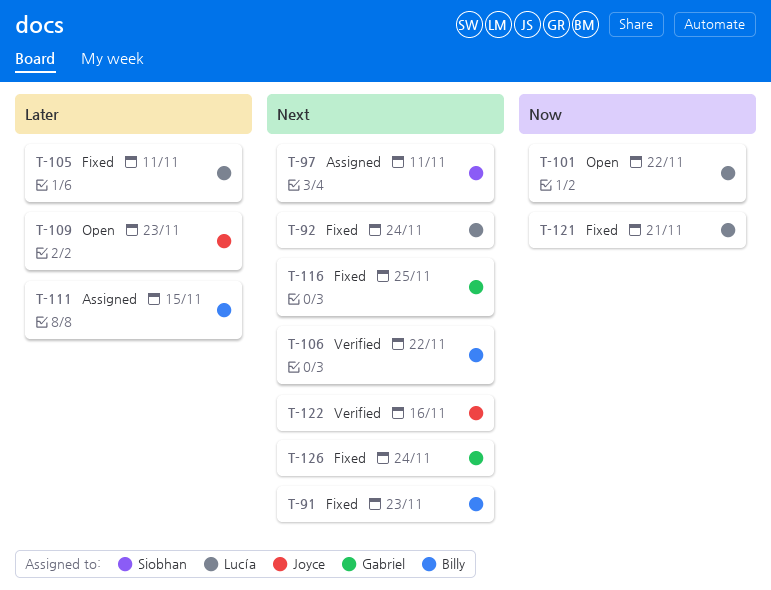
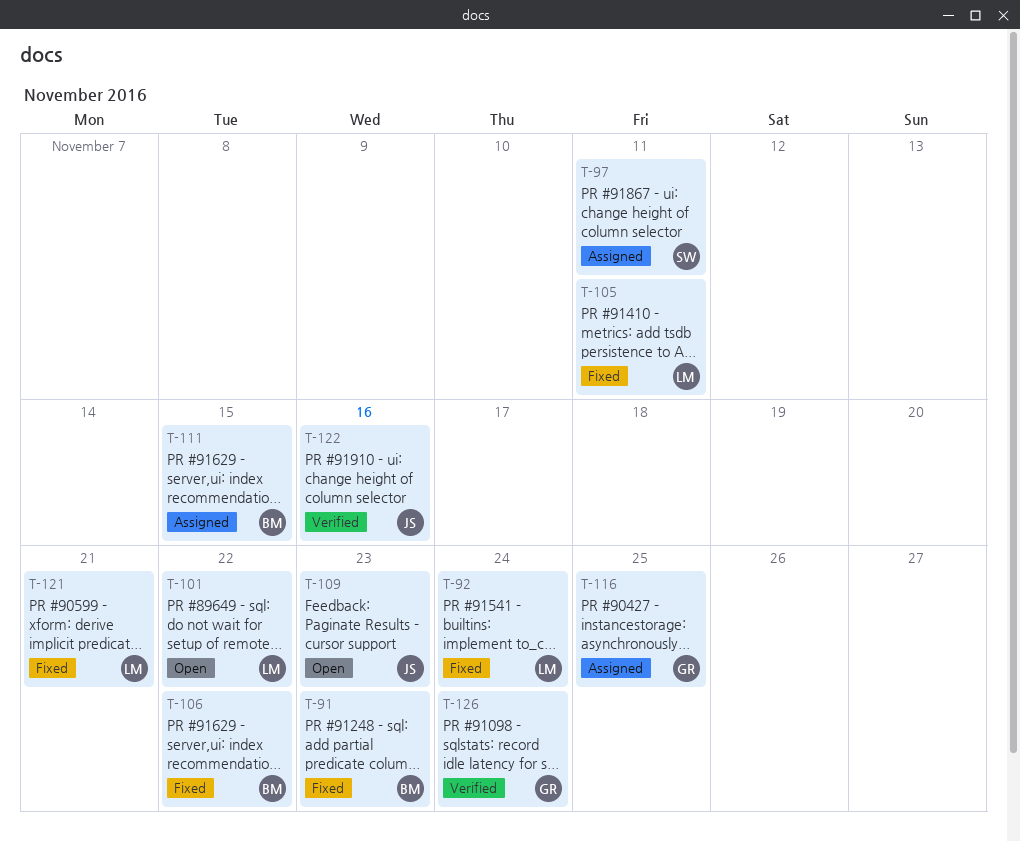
T-106, status: Verified -> Fixed
T-116, status: Fixed -> Assigned
T-126, status: Fixed -> Verified

